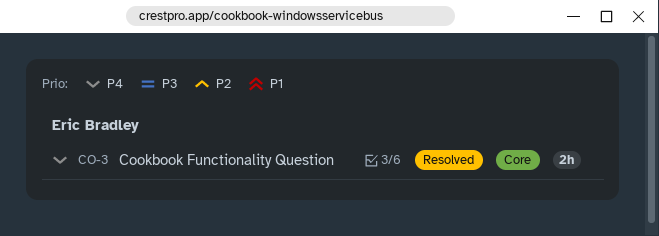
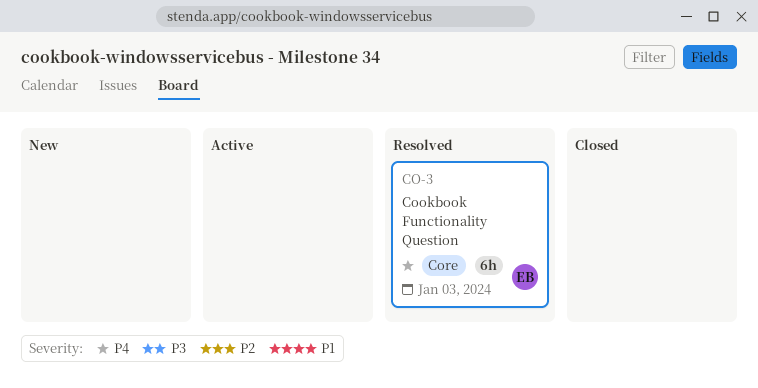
CO-3, estimate: 2h -> 6h

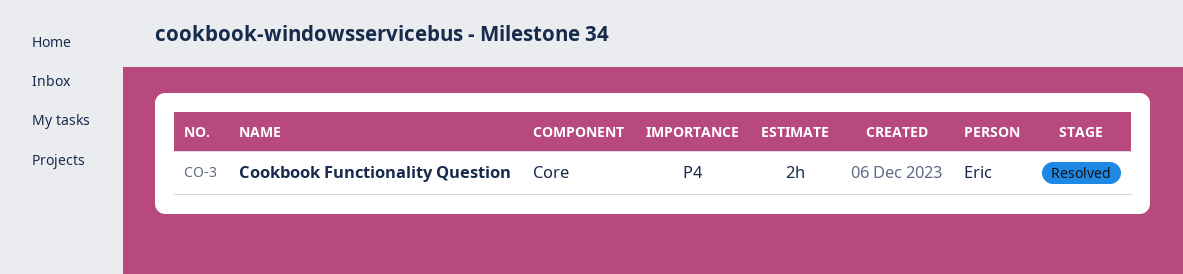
CO-3, estimate: 6h -> 2h

